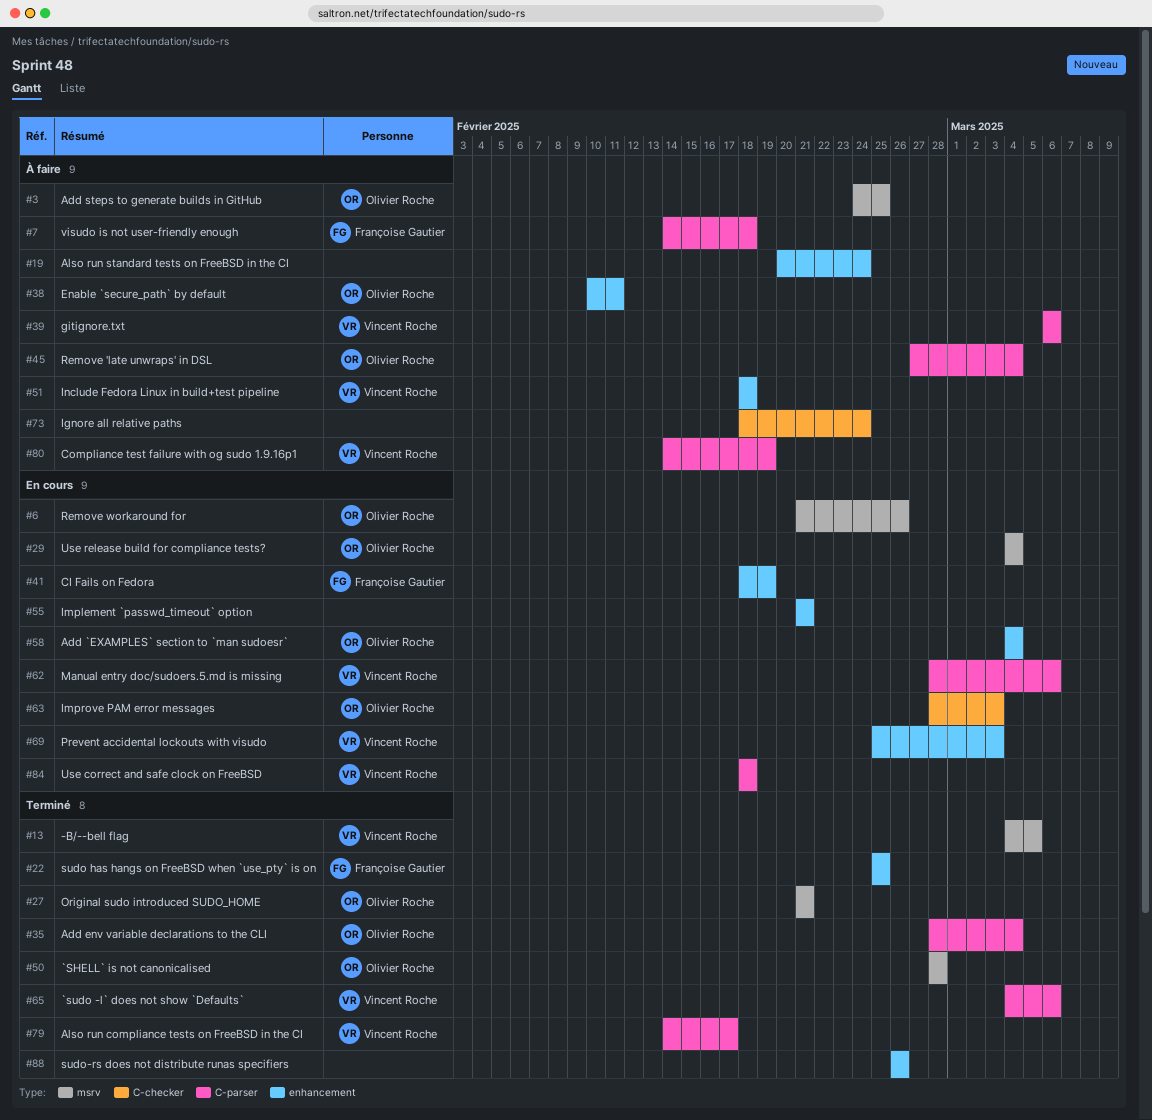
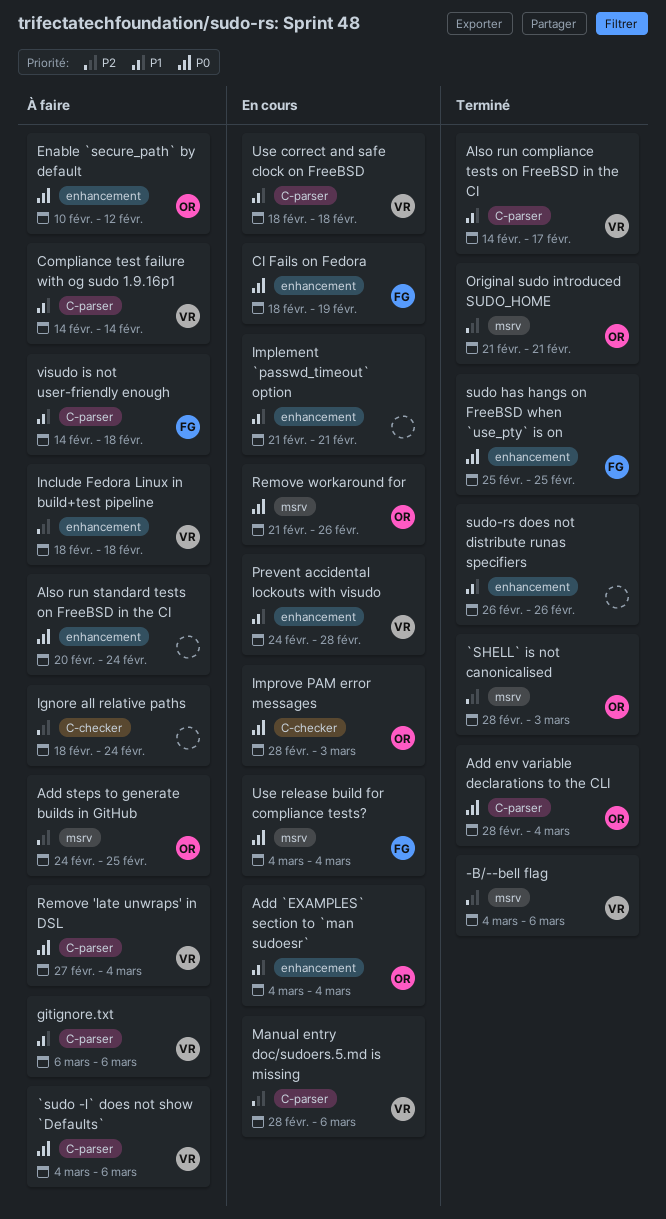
-B/--bell flag, due: Mar 5 -> Mar 6
`SHELL` is not canonicalised, due: Feb 28 -> Mar 3
`sudo -l` does not show `Defaults`, status: Terminé -> À faire
Compliance test failure with og sudo 1.9.16p1, due: Feb 19 -> Feb 14
Enable `secure_path` by default, due: Feb 11 -> Feb 12
Prevent accidental lockouts with visudo, start: Feb 25 -> Feb 24
Prevent accidental lockouts with visudo, due: Mar 3 -> Feb 28
Remove 'late unwraps' in DSL, owner: Olivier Roche -> Vincent Roche
Use release build for compliance tests?, owner: Olivier Roche -> Françoise Gautier

